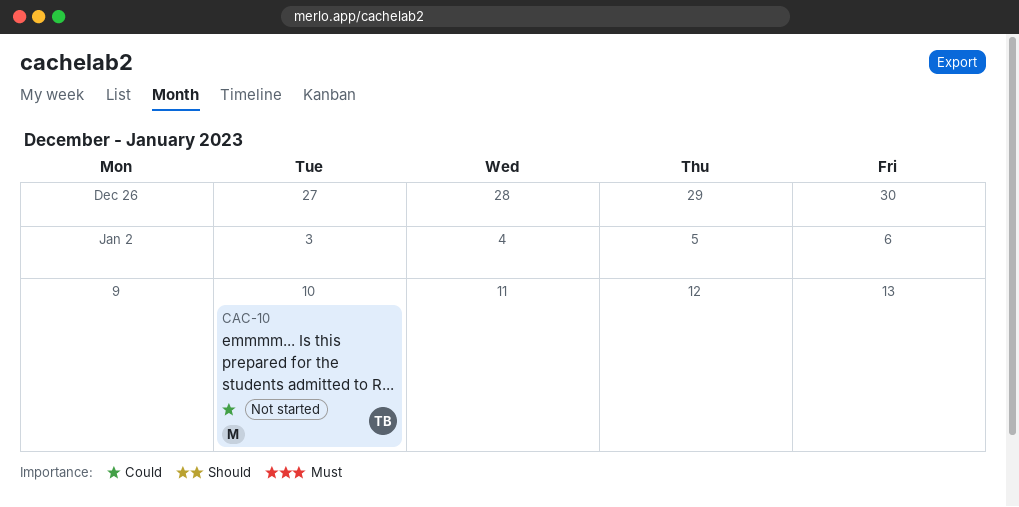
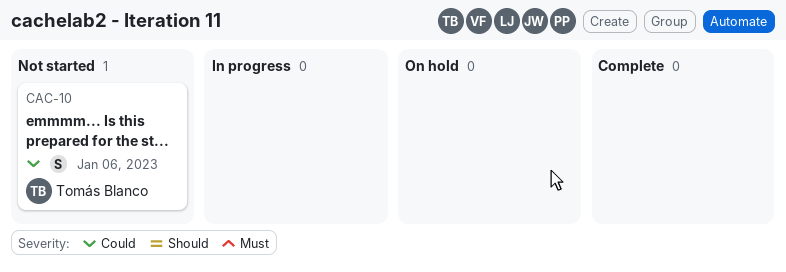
CAC-10, estimate: M -> S
CAC-10, due: Jan 10 -> Jan 6

